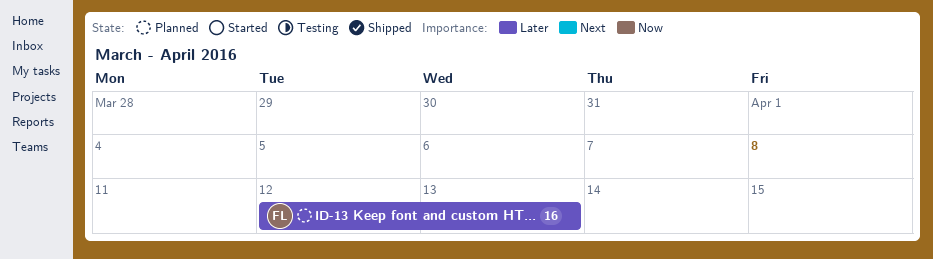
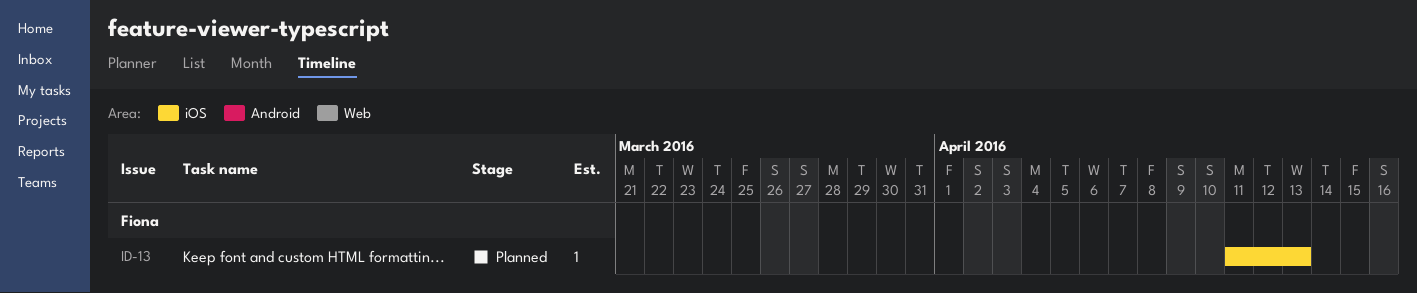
ID-13, estimate: 16 -> 1
ID-13, start: Apr 12 -> Apr 11

